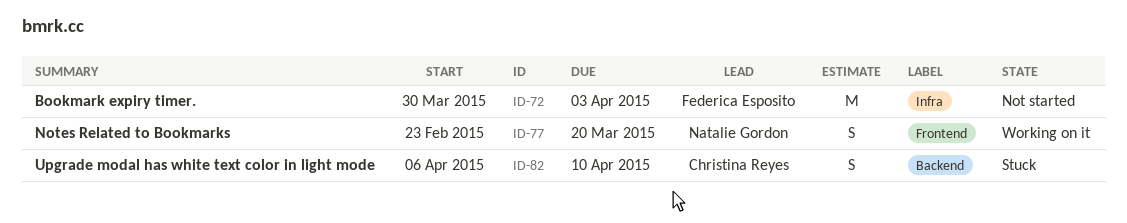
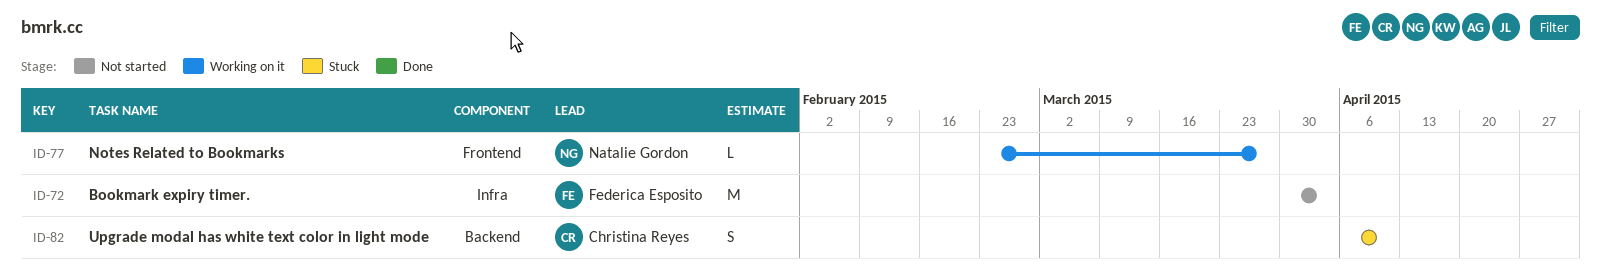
ID-77, estimate: S -> L
ID-77, due: Mar 20 -> Mar 27

